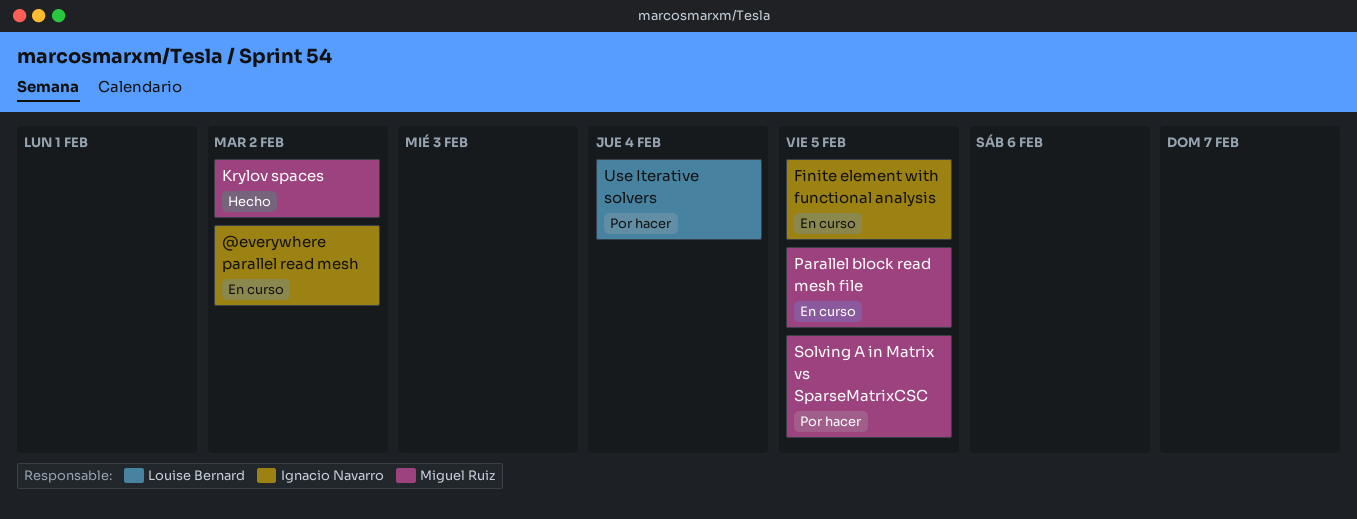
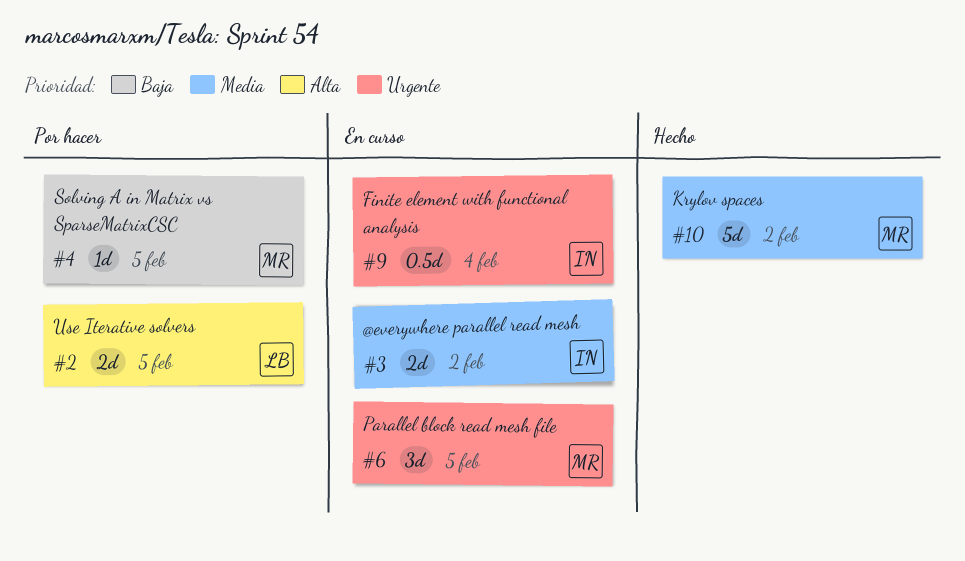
Finite element with functional analysis, due: Feb 5 -> Feb 4
Use Iterative solvers, due: Feb 4 -> Feb 5

